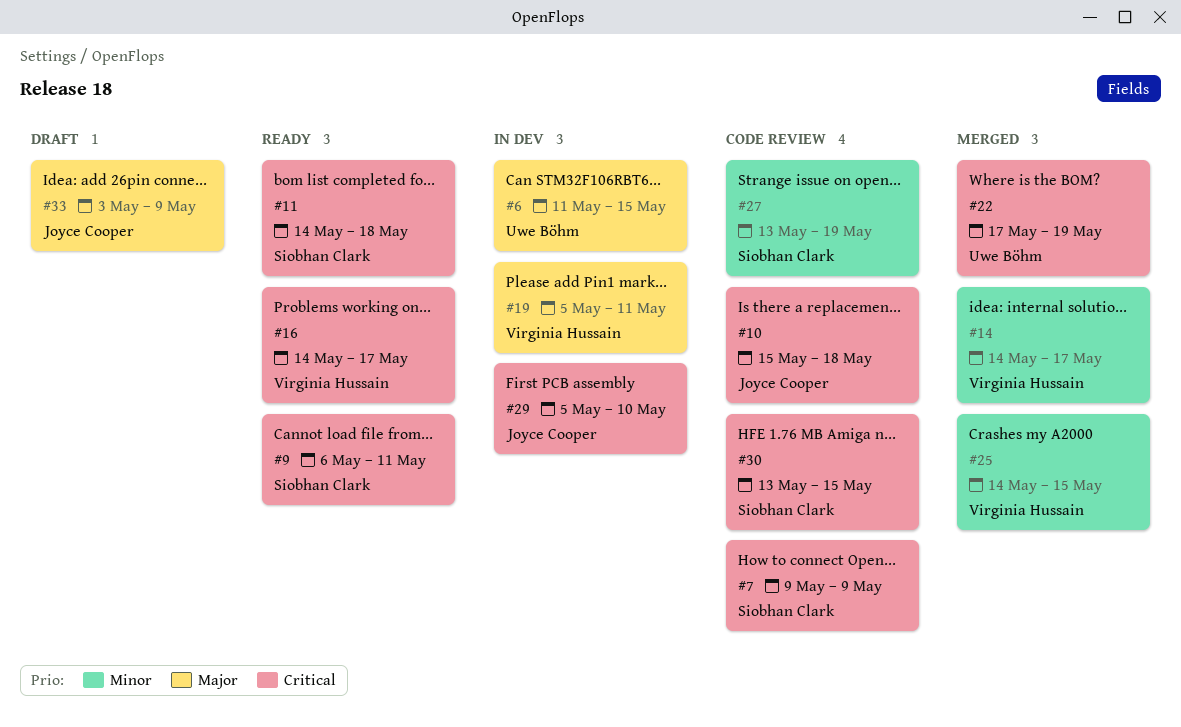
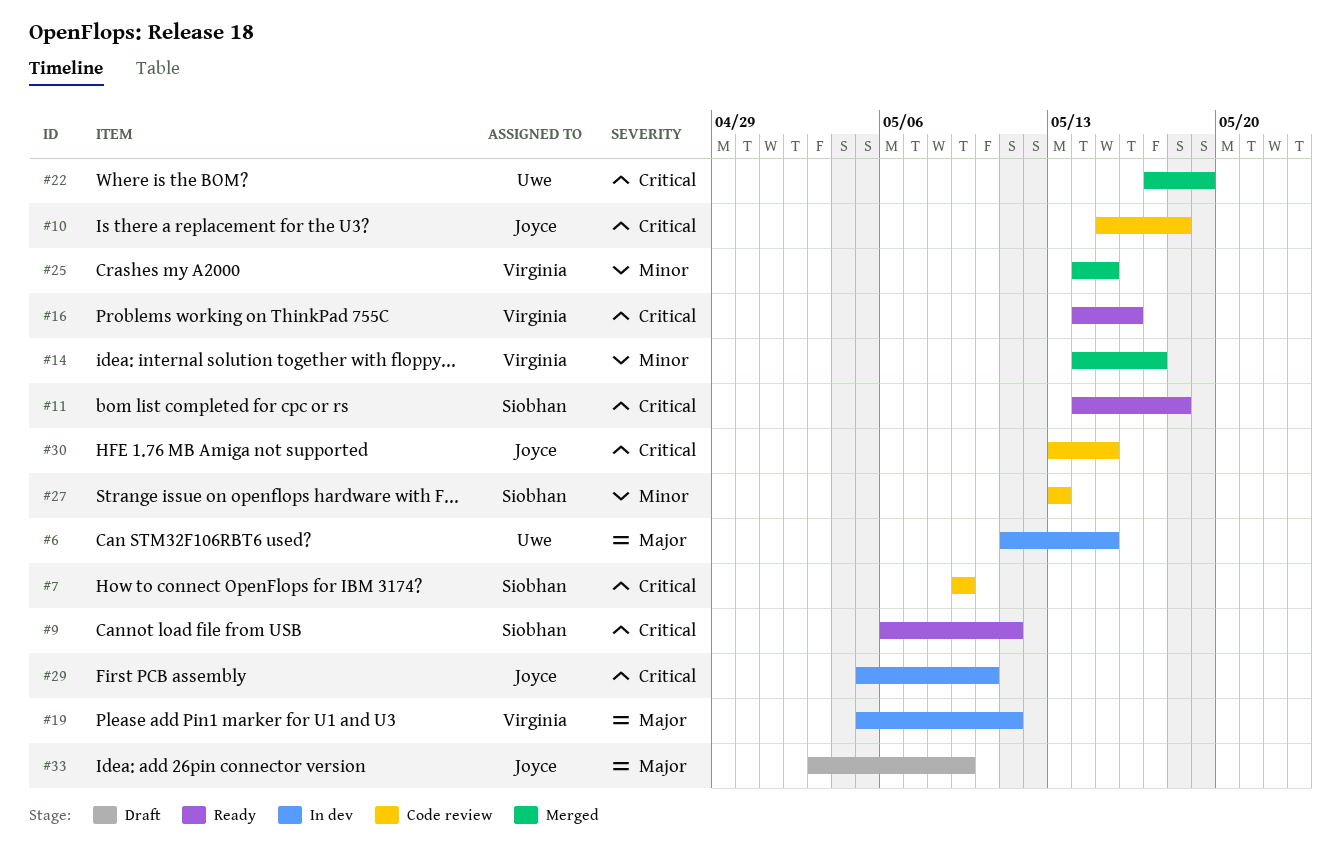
#16, due: May 17 -> May 16
#27, due: May 19 -> May 13
#30, owner: Siobhan Clark -> Joyce Cooper

